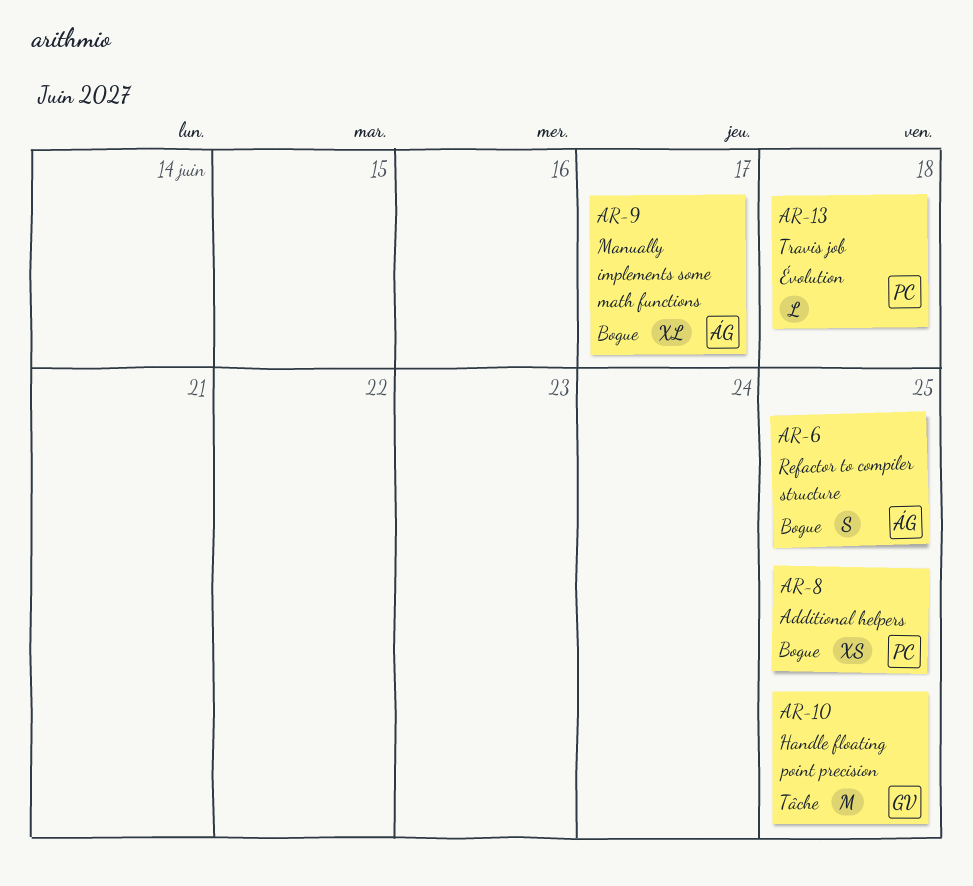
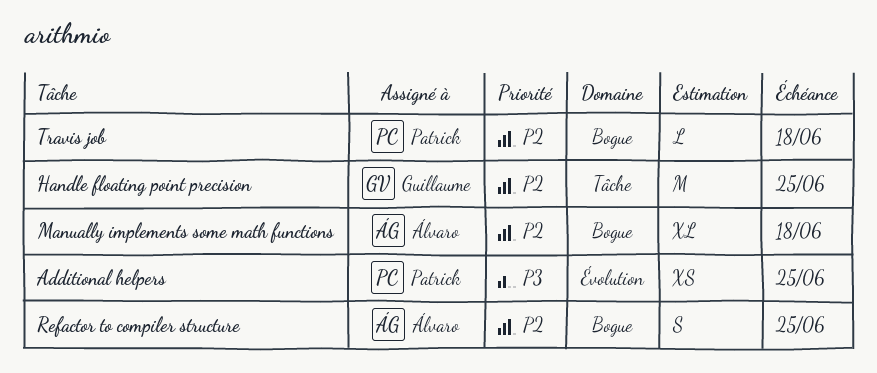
Additional helpers, label: Bogue -> Évolution
Manually implements some math functions, due: Jun 17 -> Jun 18
Travis job, label: Évolution -> Bogue

